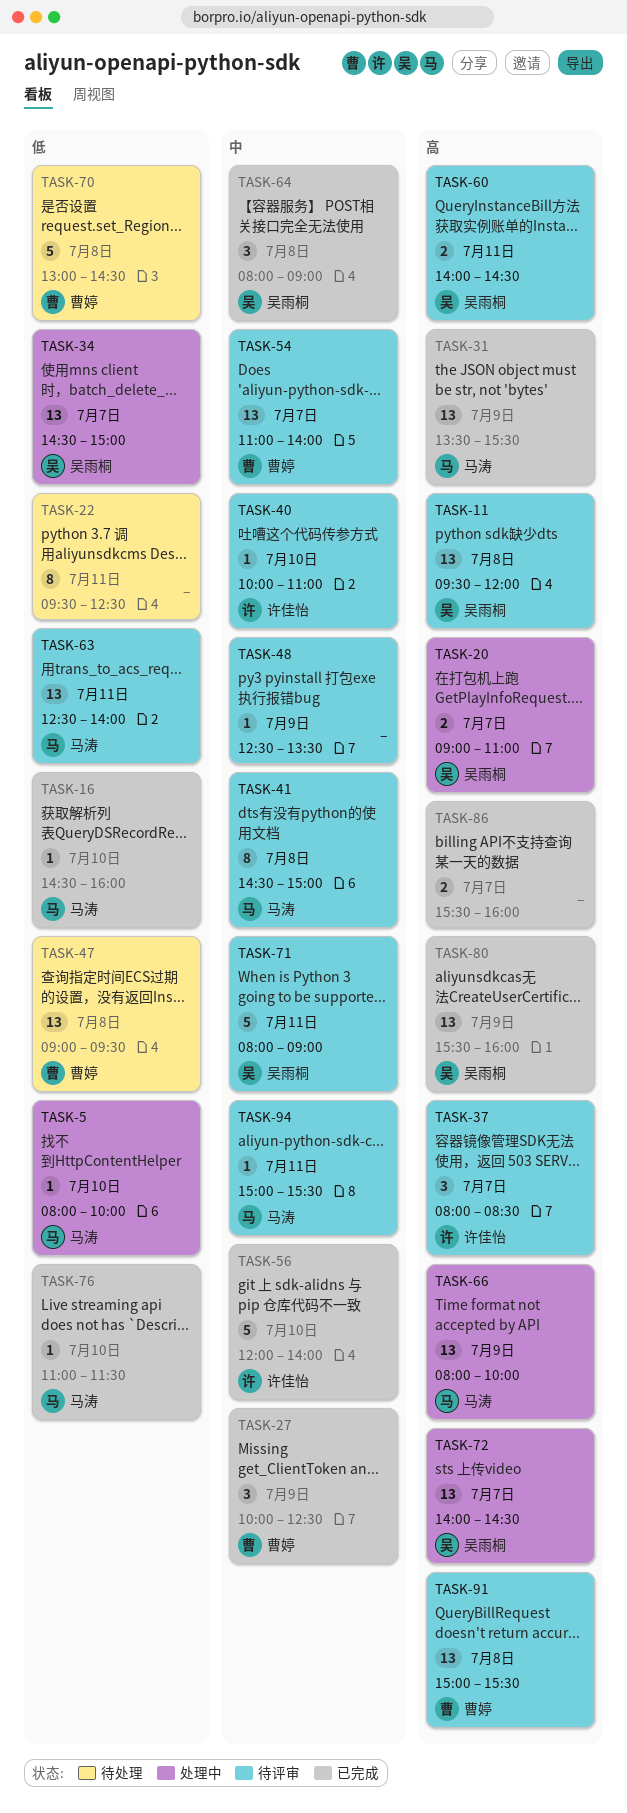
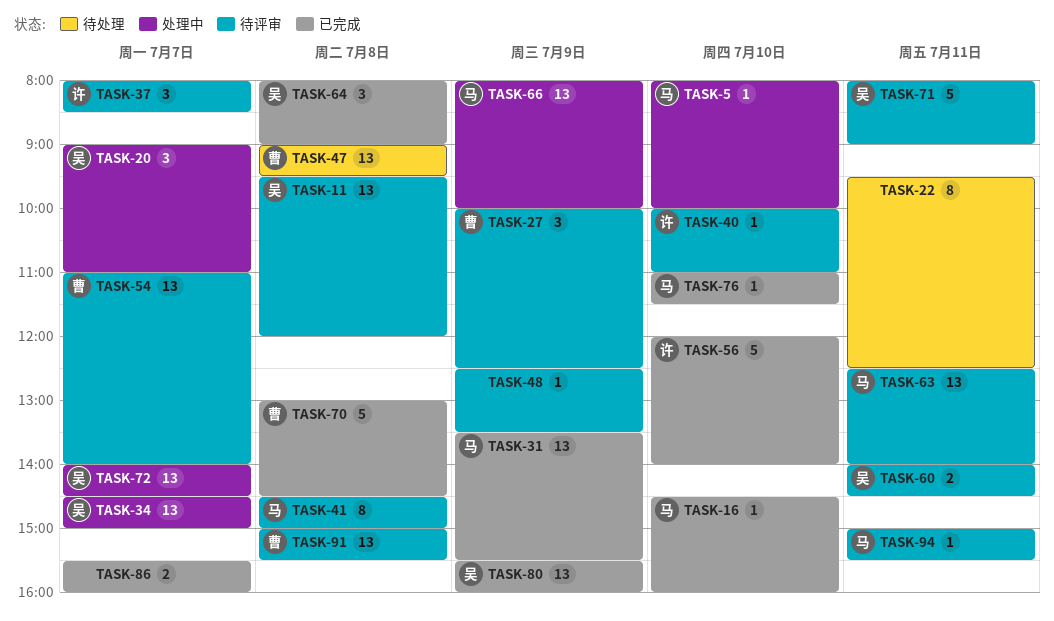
TASK-20, estimate: 2 -> 3
TASK-27, status: 已完成 -> 待评审
TASK-70, status: 待处理 -> 已完成

